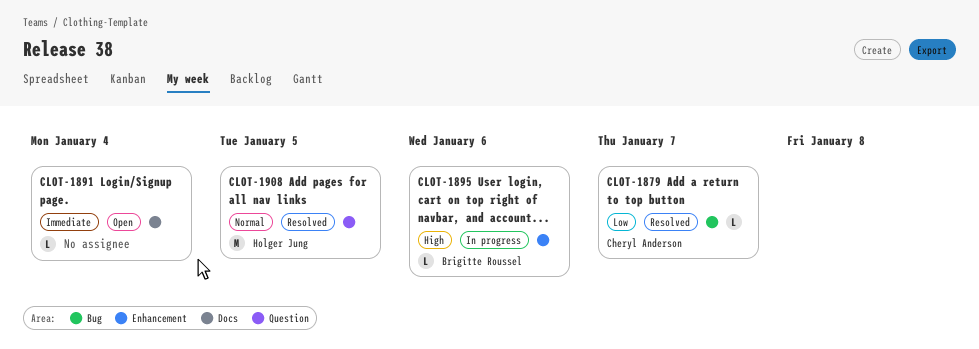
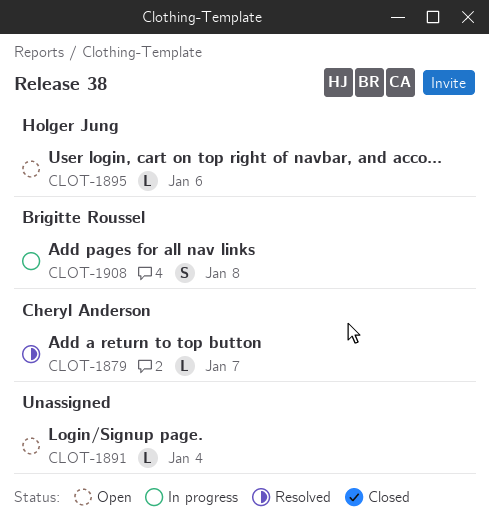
CLOT-1895, status: In progress -> Open
CLOT-1895, owner: Brigitte Roussel -> Holger Jung
CLOT-1908, status: Resolved -> In progress
CLOT-1908, owner: Holger Jung -> Brigitte Roussel
CLOT-1908, estimate: M -> S
CLOT-1908, due: Jan 5 -> Jan 8

